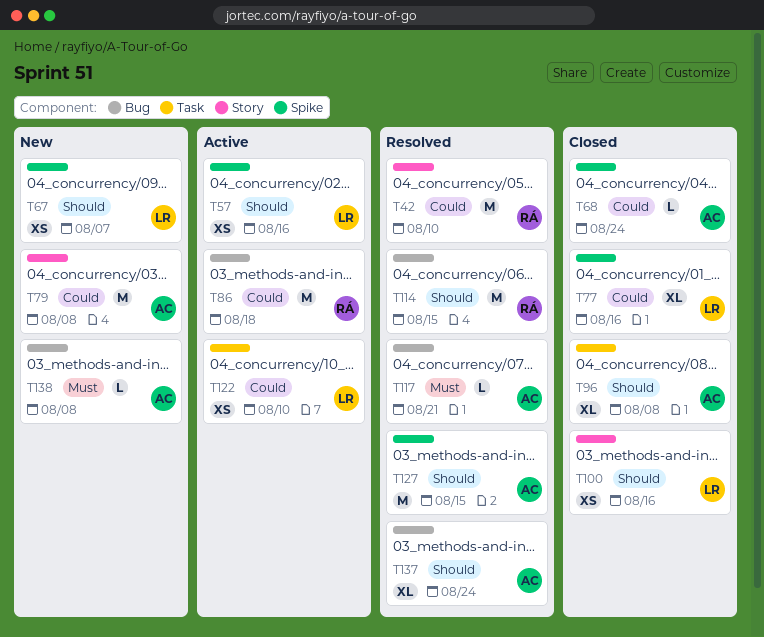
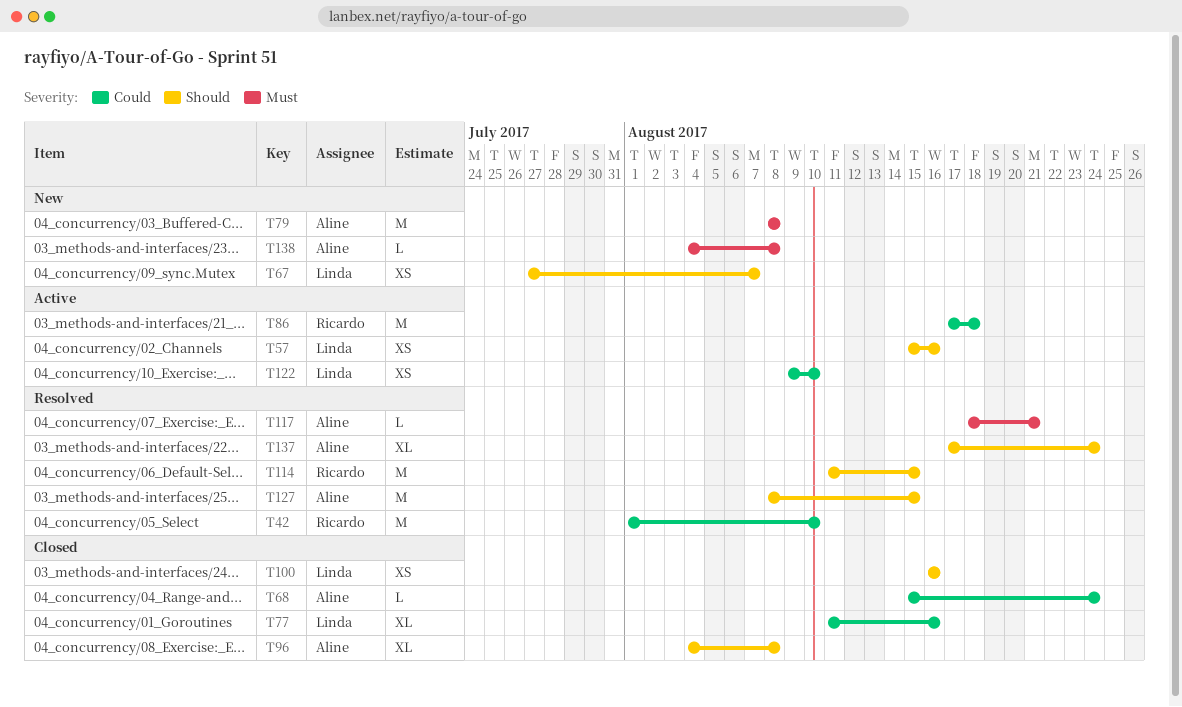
T79, priority: Could -> Must

